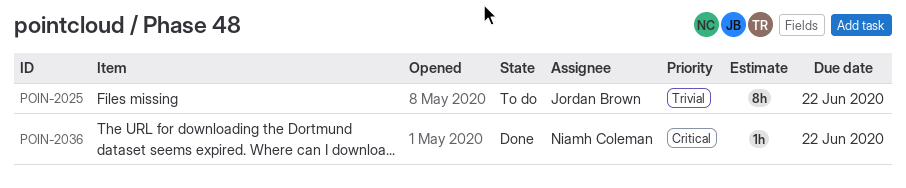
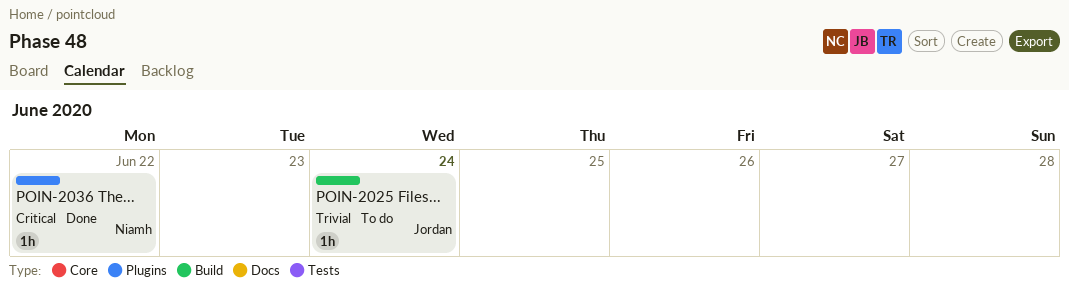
POIN-2025, estimate: 8h -> 1h
POIN-2025, due: Jun 22 -> Jun 24

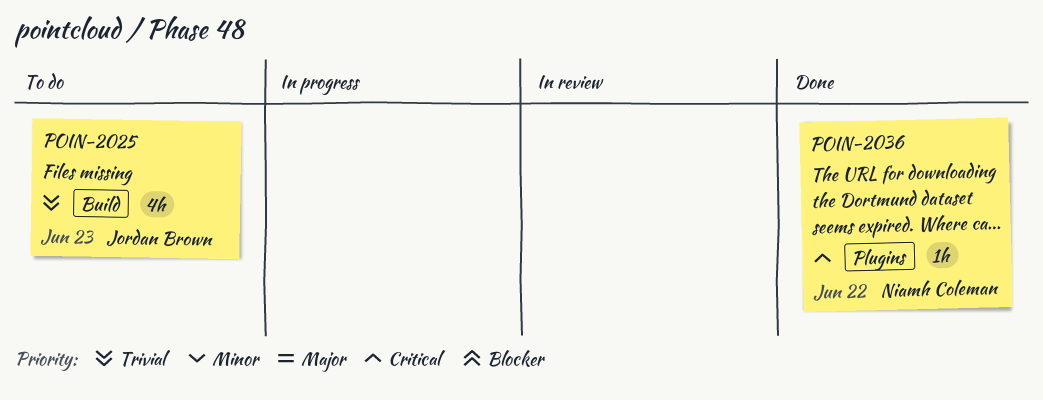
POIN-2025, estimate: 1h -> 4h
POIN-2025, due: Jun 24 -> Jun 23

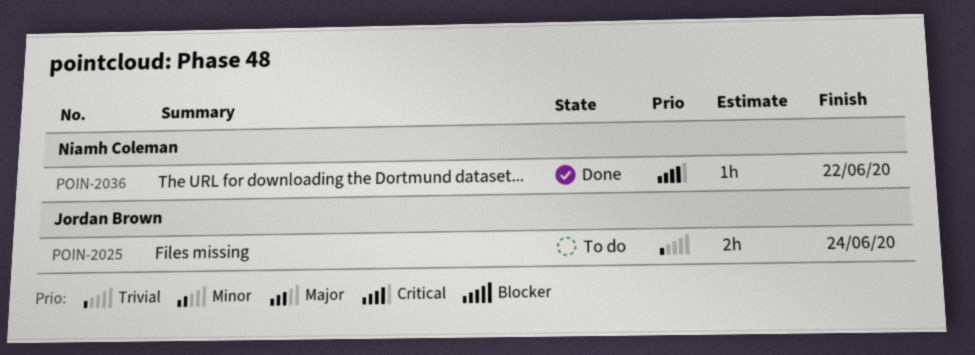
POIN-2025, estimate: 4h -> 2h
POIN-2025, due: Jun 23 -> Jun 24

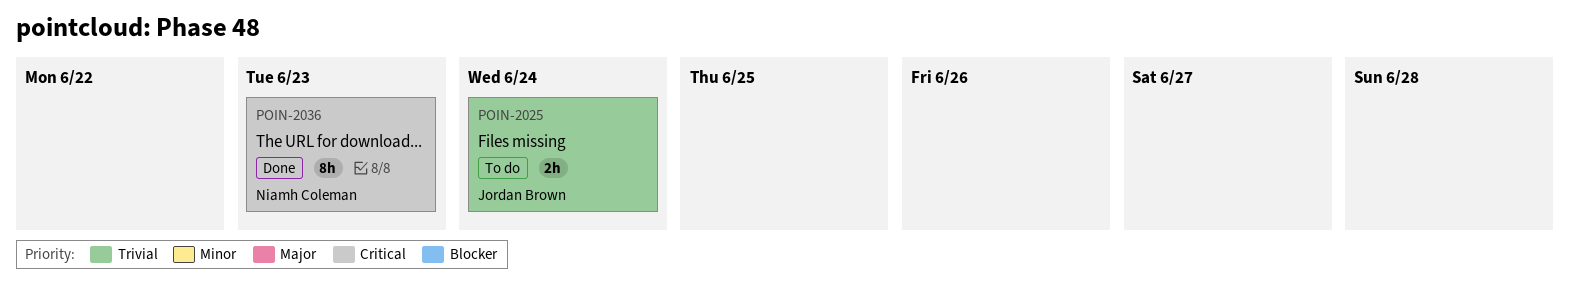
POIN-2036, estimate: 1h -> 8h
POIN-2036, due: Jun 22 -> Jun 23

